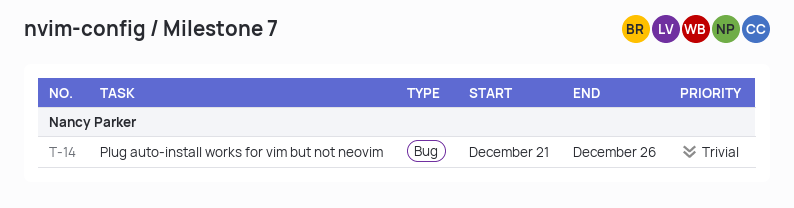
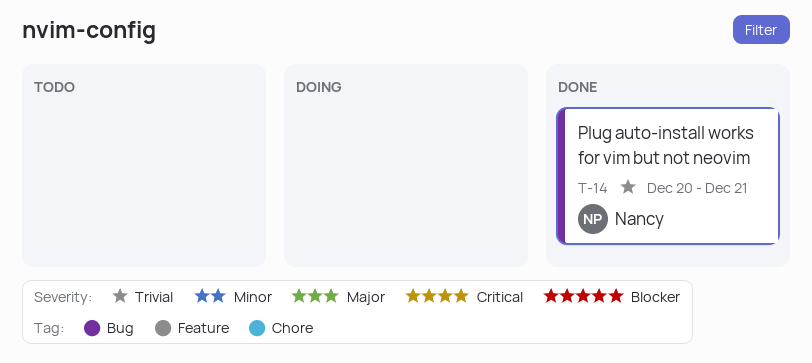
T-14, start: Dec 21 -> Dec 20
T-14, due: Dec 26 -> Dec 21

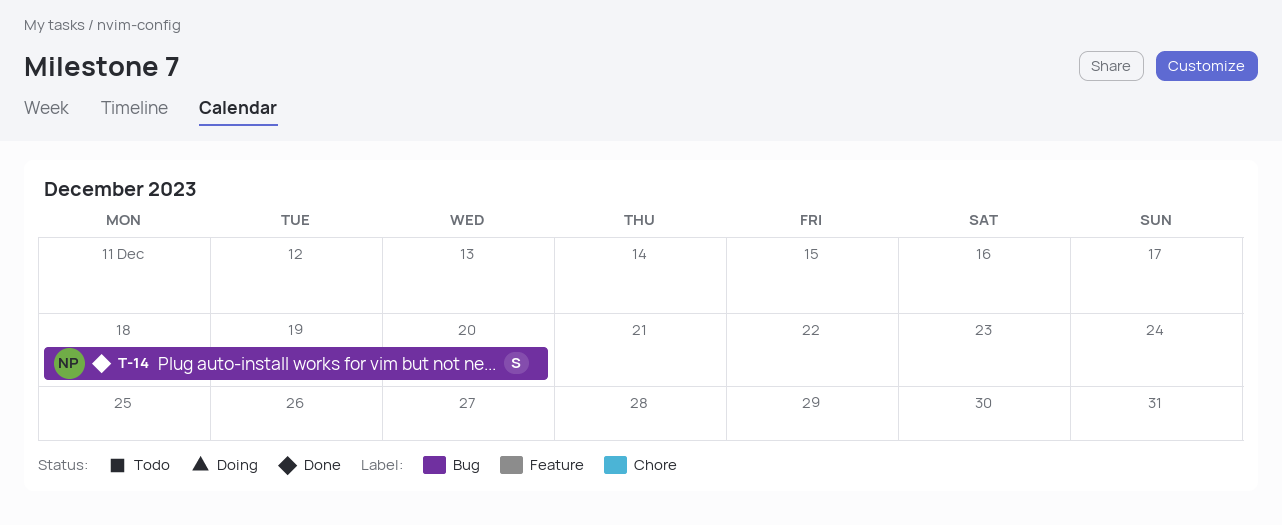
T-14, start: Dec 20 -> Dec 18
T-14, due: Dec 21 -> Dec 20

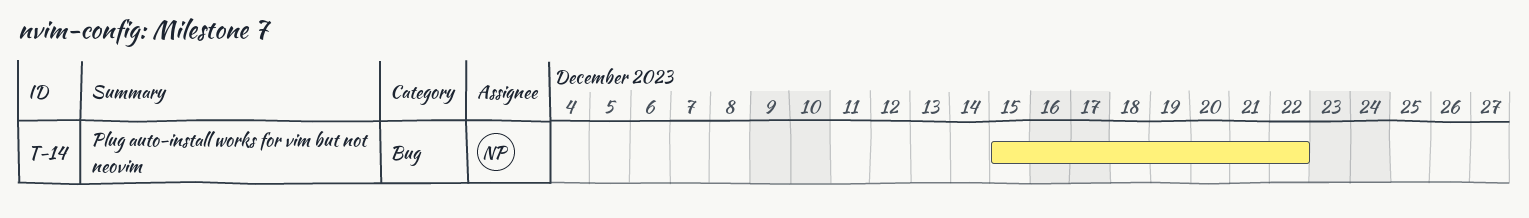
T-14, start: Dec 18 -> Dec 15
T-14, due: Dec 20 -> Dec 22

